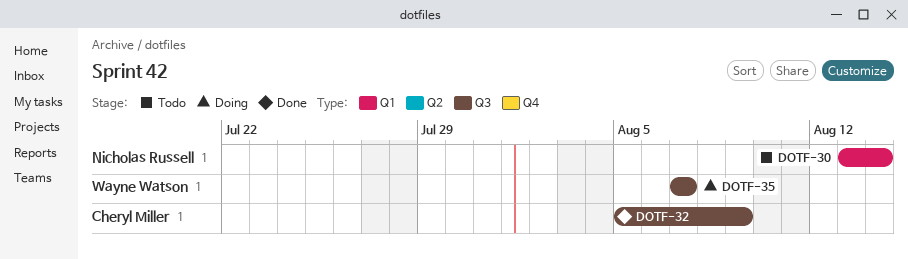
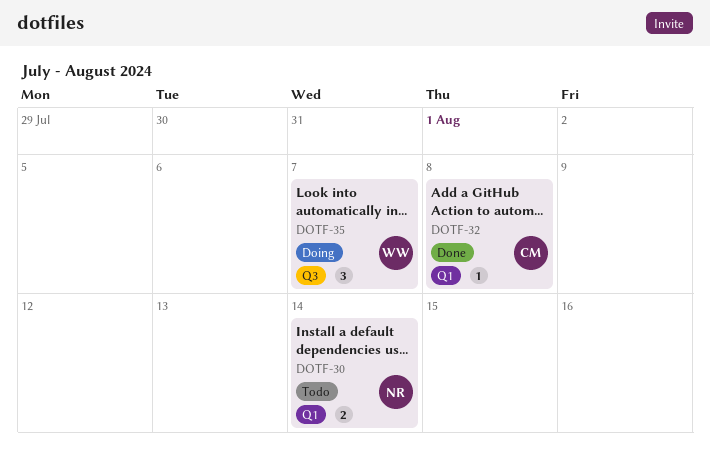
DOTF-32, label: Q3 -> Q1
DOTF-32, due: Aug 9 -> Aug 8

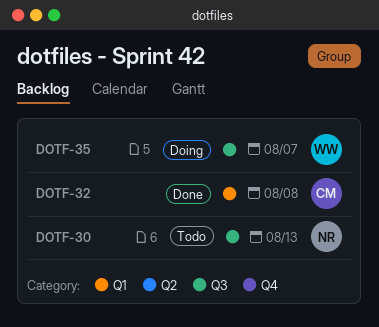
DOTF-30, label: Q1 -> Q3
DOTF-30, due: Aug 14 -> Aug 13

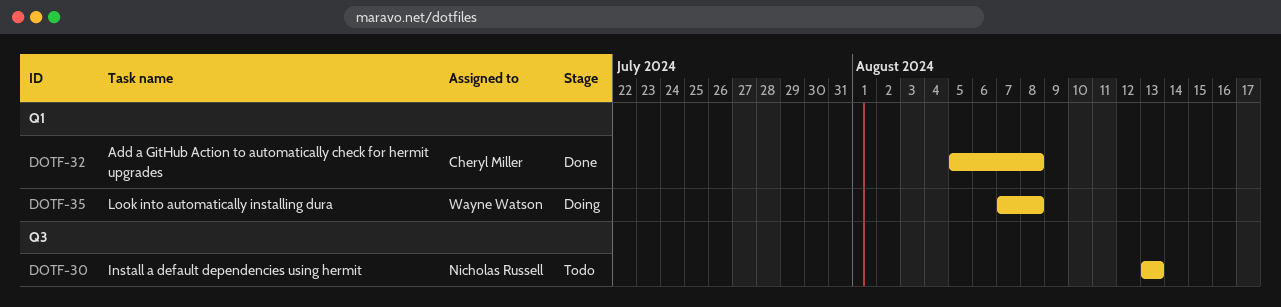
DOTF-35, label: Q3 -> Q1
DOTF-35, due: Aug 7 -> Aug 8

